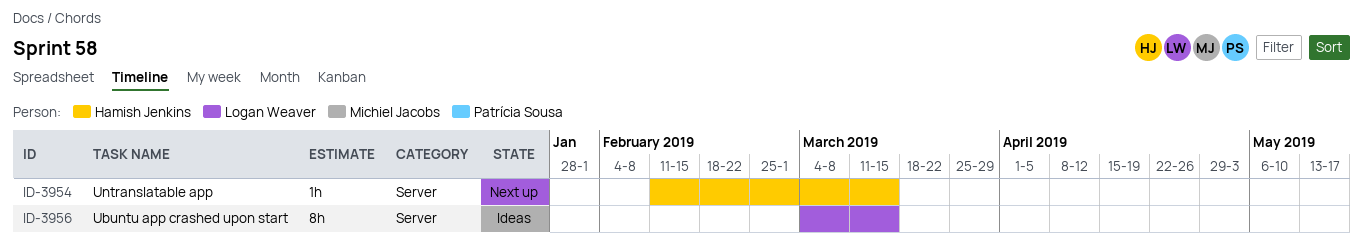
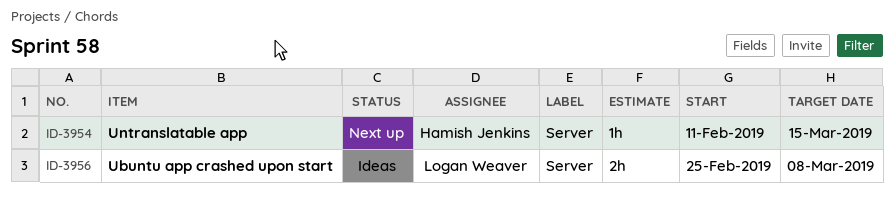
ID-3956, estimate: 8h -> 2h
ID-3956, start: Mar 4 -> Feb 25
ID-3956, due: Mar 15 -> Mar 8

